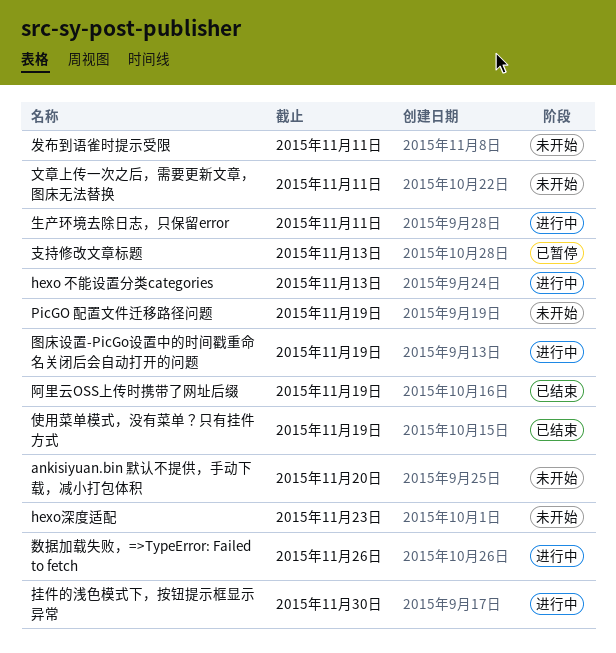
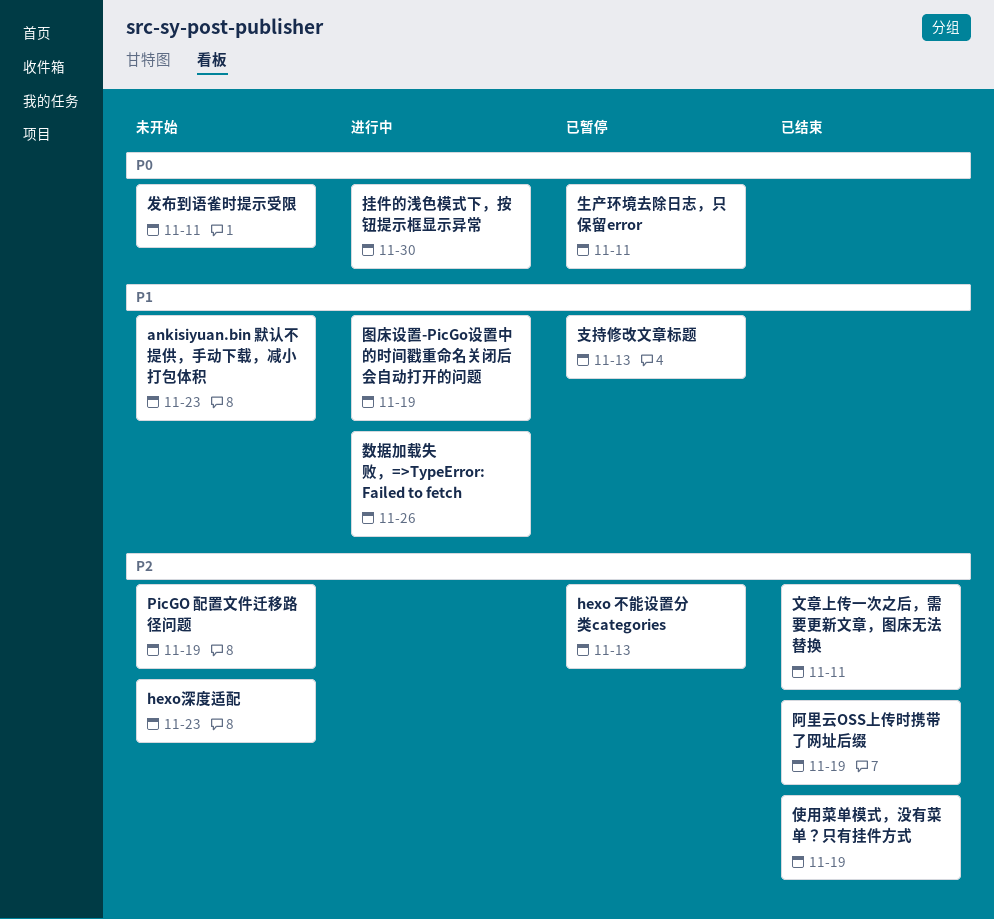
ankisiyuan.bin 默认不提供，手动下载，减小打包体积, due: Nov 20 -> Nov 23
hexo 不能设置分类categories, status: 进行中 -> 已暂停
文章上传一次之后，需要更新文章，图床无法替换, status: 未开始 -> 已结束
生产环境去除日志，只保留error, status: 进行中 -> 已暂停

